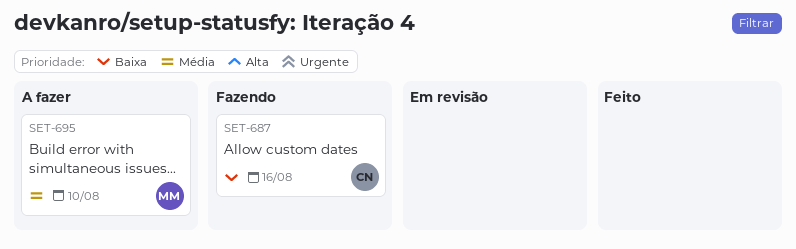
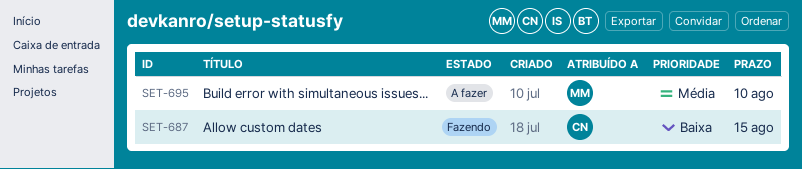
SET-687, due: Aug 16 -> Aug 15

